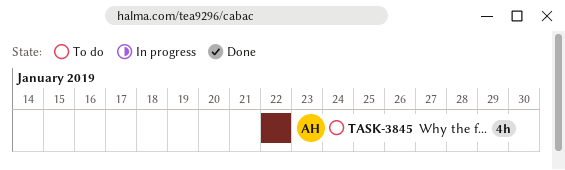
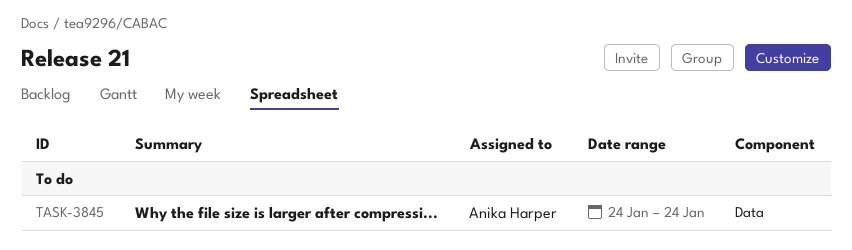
TASK-3845, start: Jan 22 -> Jan 24
TASK-3845, due: Jan 22 -> Jan 24

